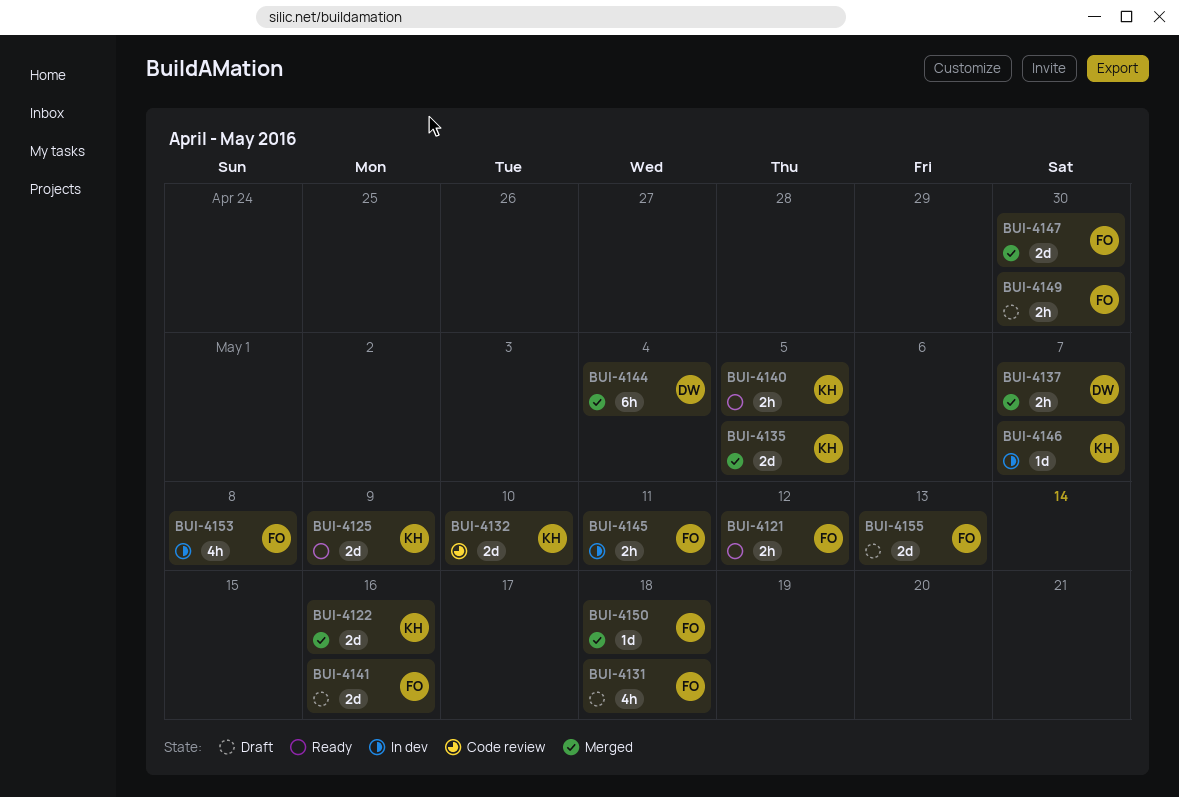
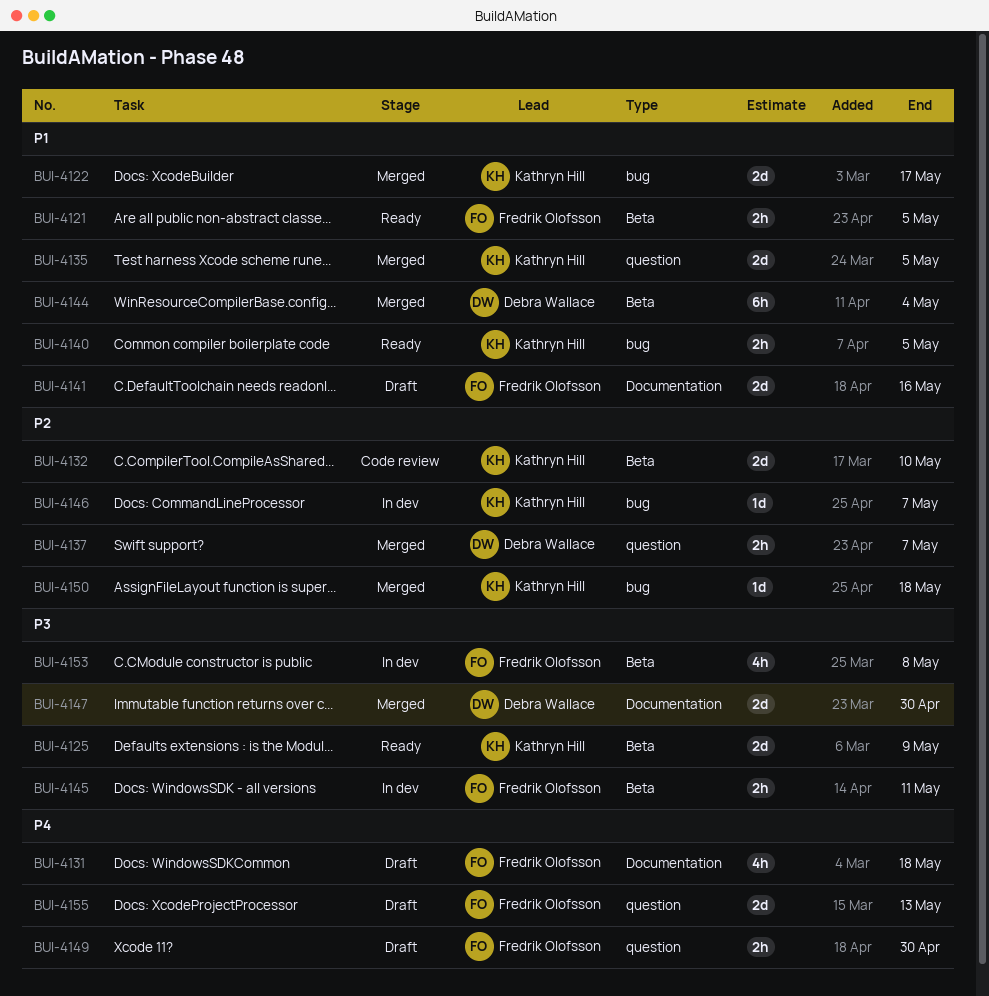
BUI-4121, due: May 12 -> May 5
BUI-4122, due: May 16 -> May 17
BUI-4147, owner: Fredrik Olofsson -> Debra Wallace
BUI-4150, owner: Fredrik Olofsson -> Kathryn Hill

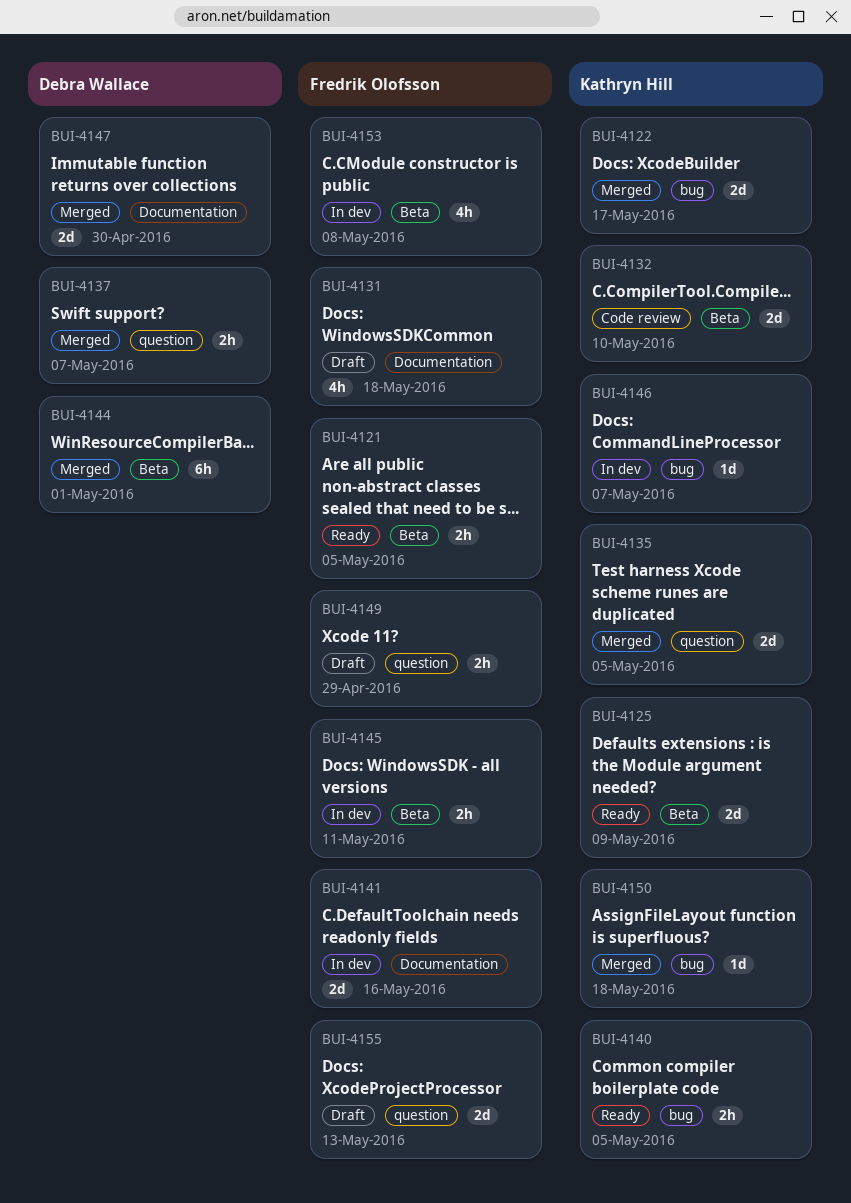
BUI-4141, status: Draft -> In dev
BUI-4144, due: May 4 -> May 1
BUI-4149, due: Apr 30 -> Apr 29

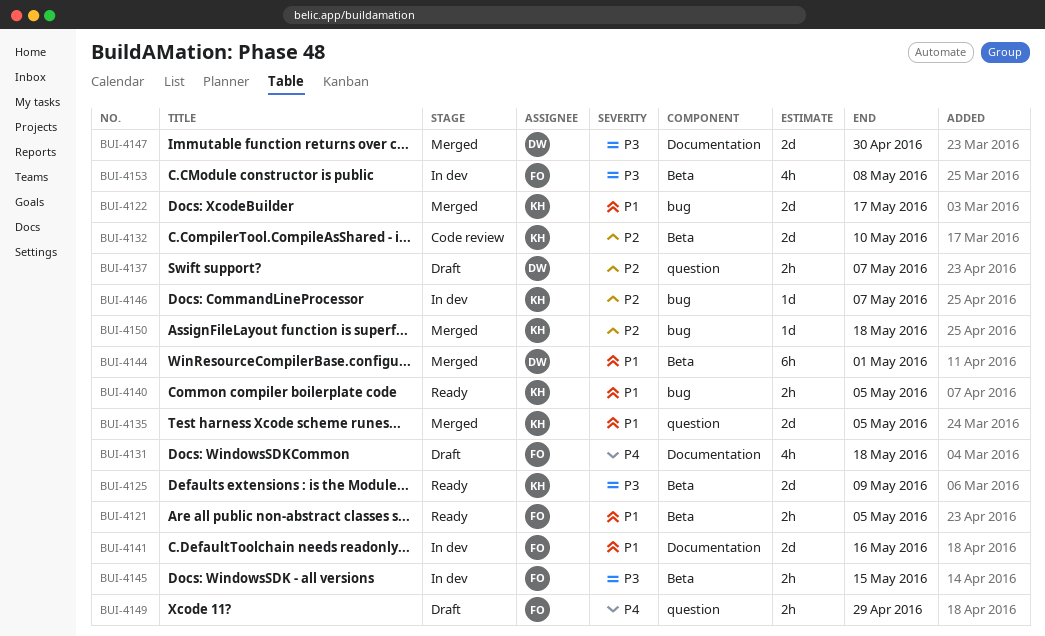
BUI-4137, status: Merged -> Draft
BUI-4145, due: May 11 -> May 15
BUI-4155: present -> none

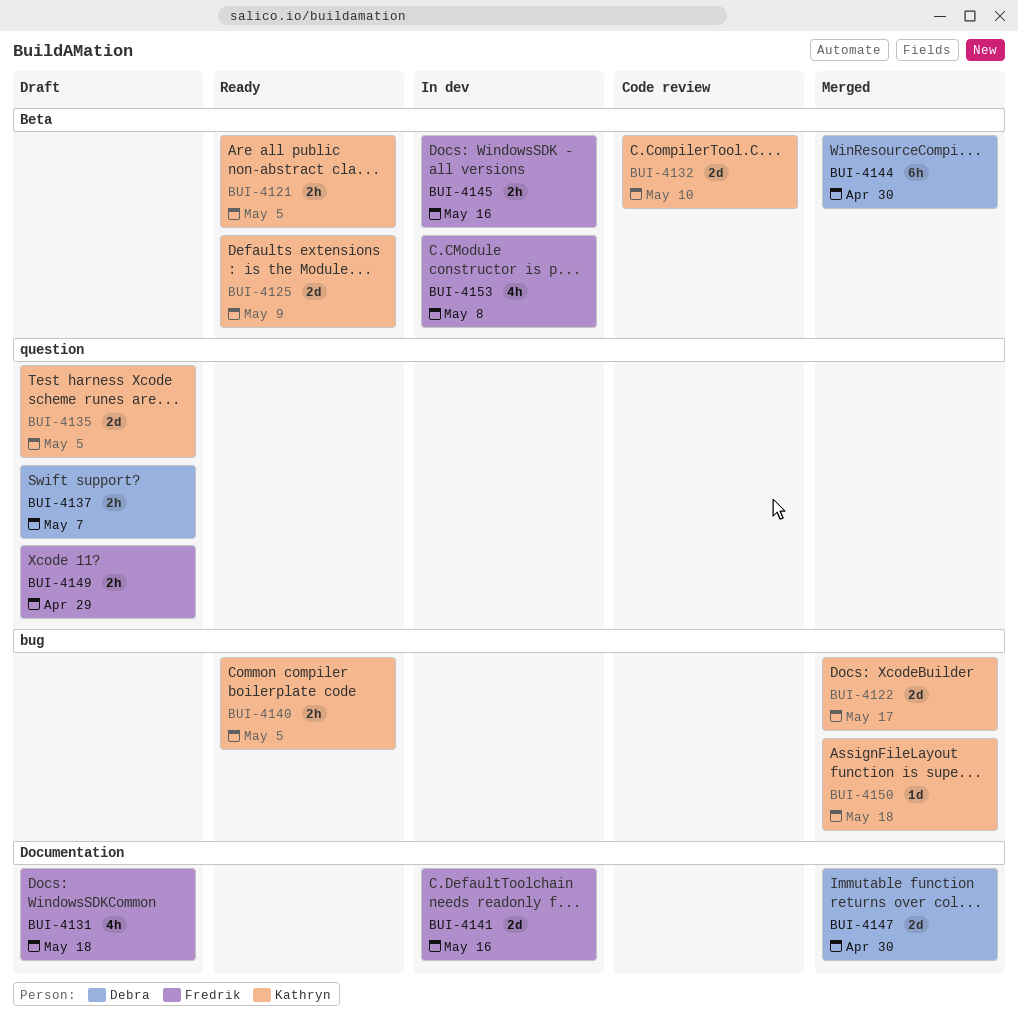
BUI-4121, owner: Fredrik -> Kathryn
BUI-4135, status: Merged -> Draft
BUI-4144, due: May 1 -> Apr 30
BUI-4145, due: May 15 -> May 16
BUI-4146: present -> none

